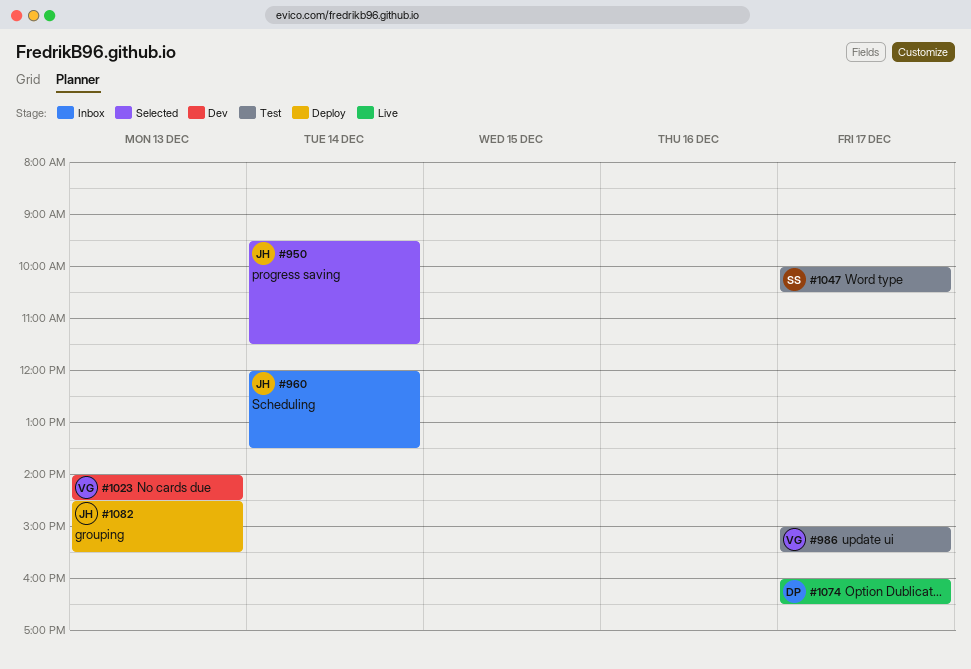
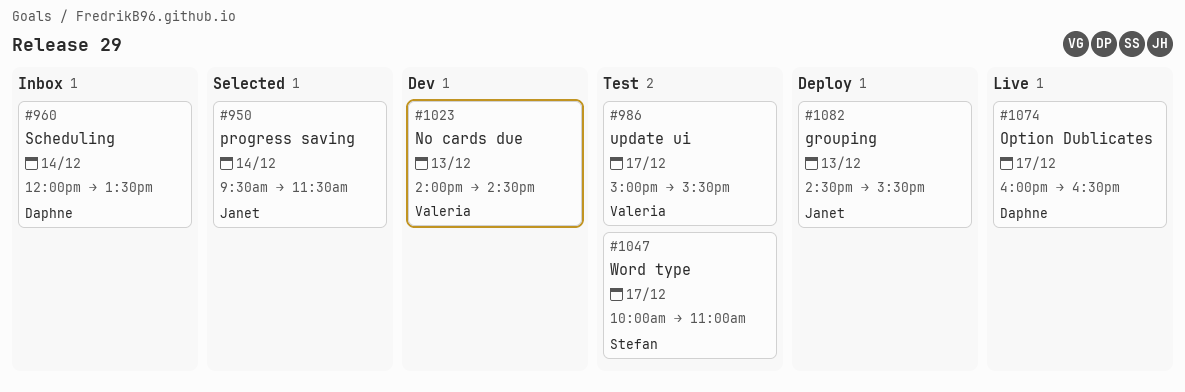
#960, owner: Janet -> Daphne
#1047, ends: 10:30 -> 11:00

